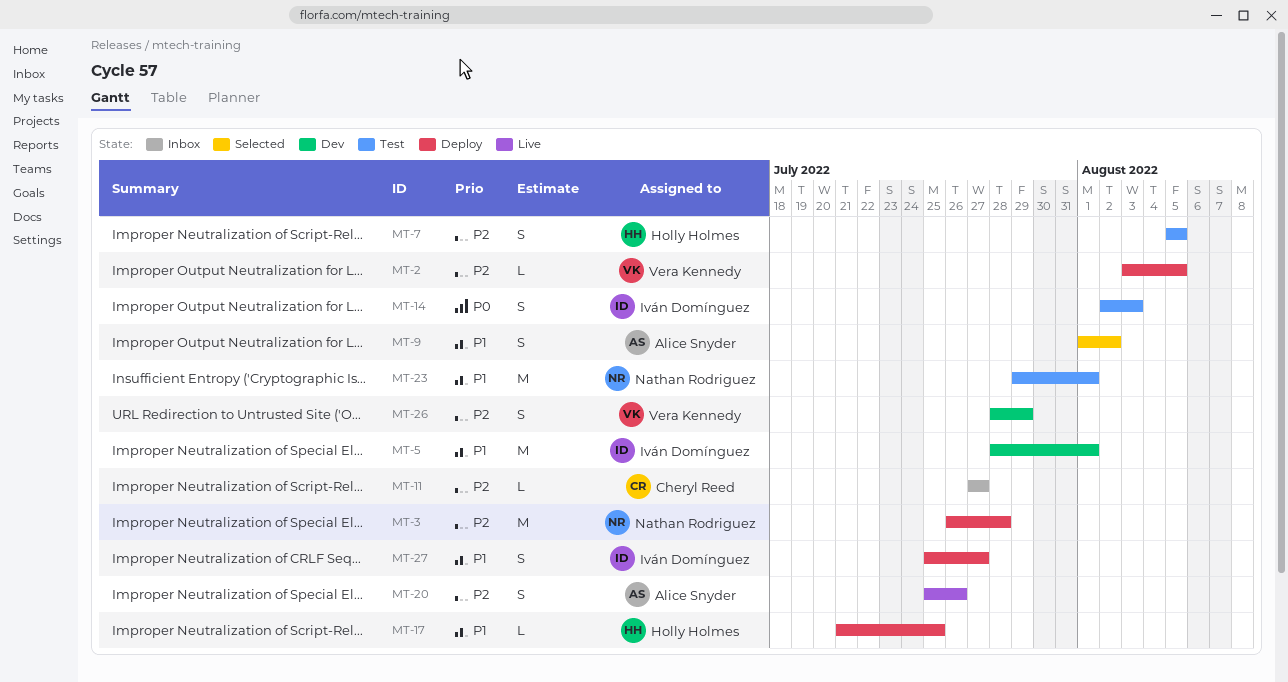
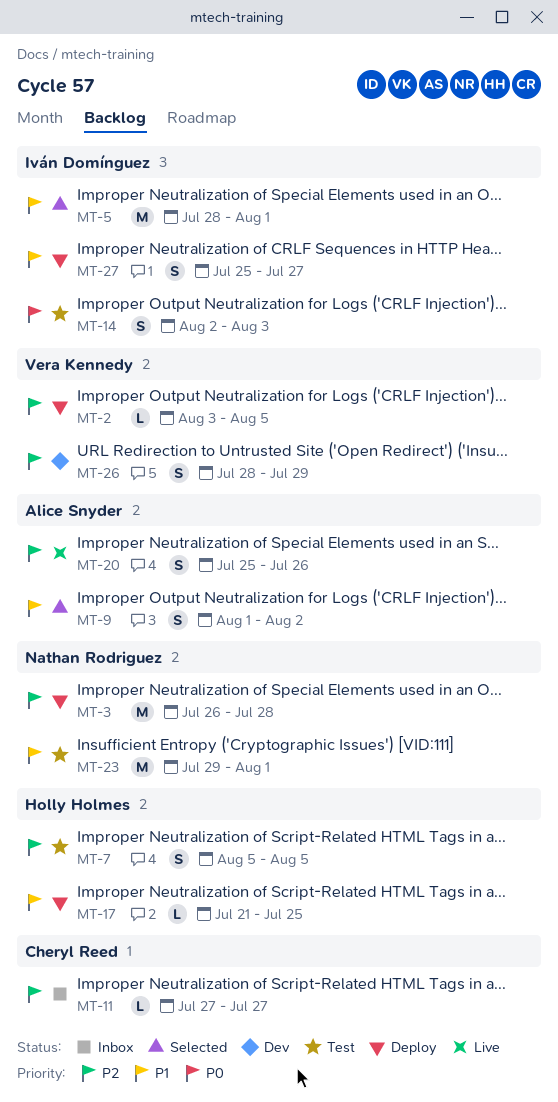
MT-5, status: Dev -> Selected

